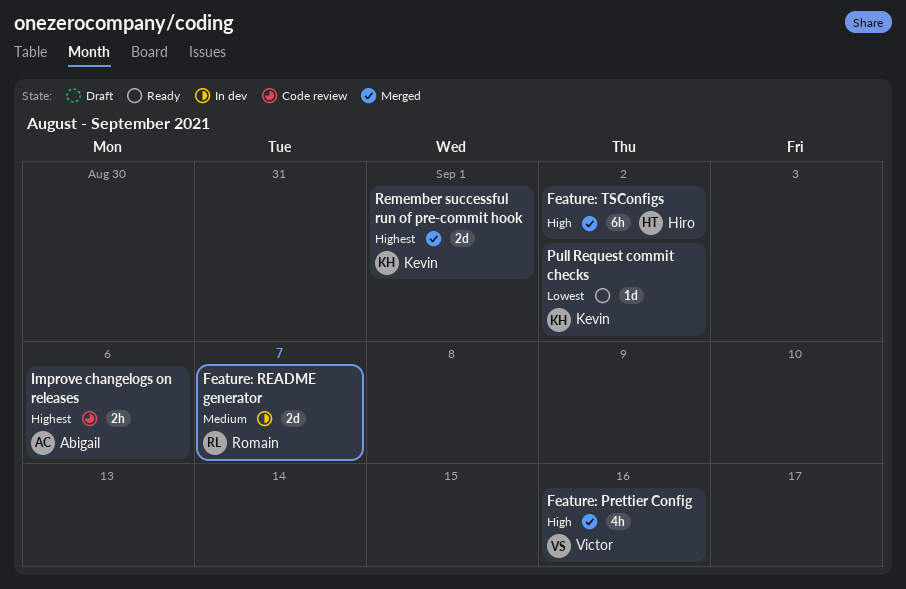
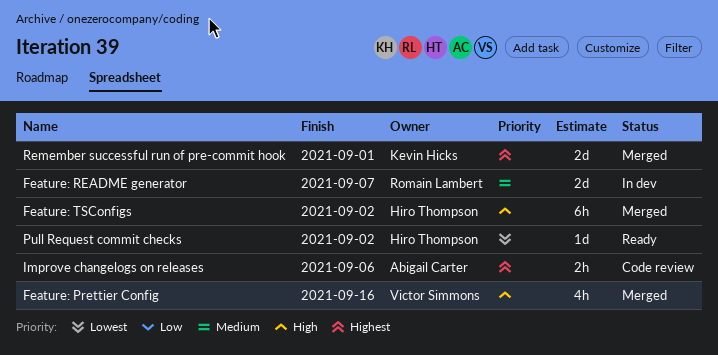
Pull Request commit checks, owner: Kevin Hicks -> Hiro Thompson

